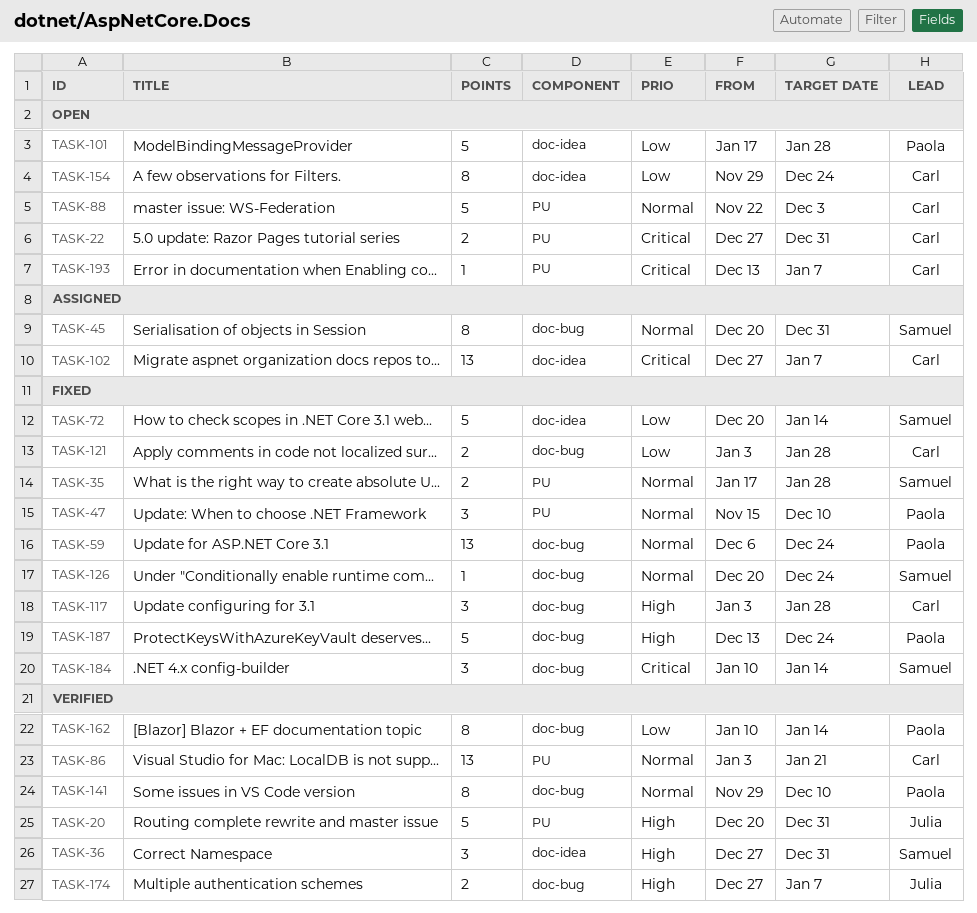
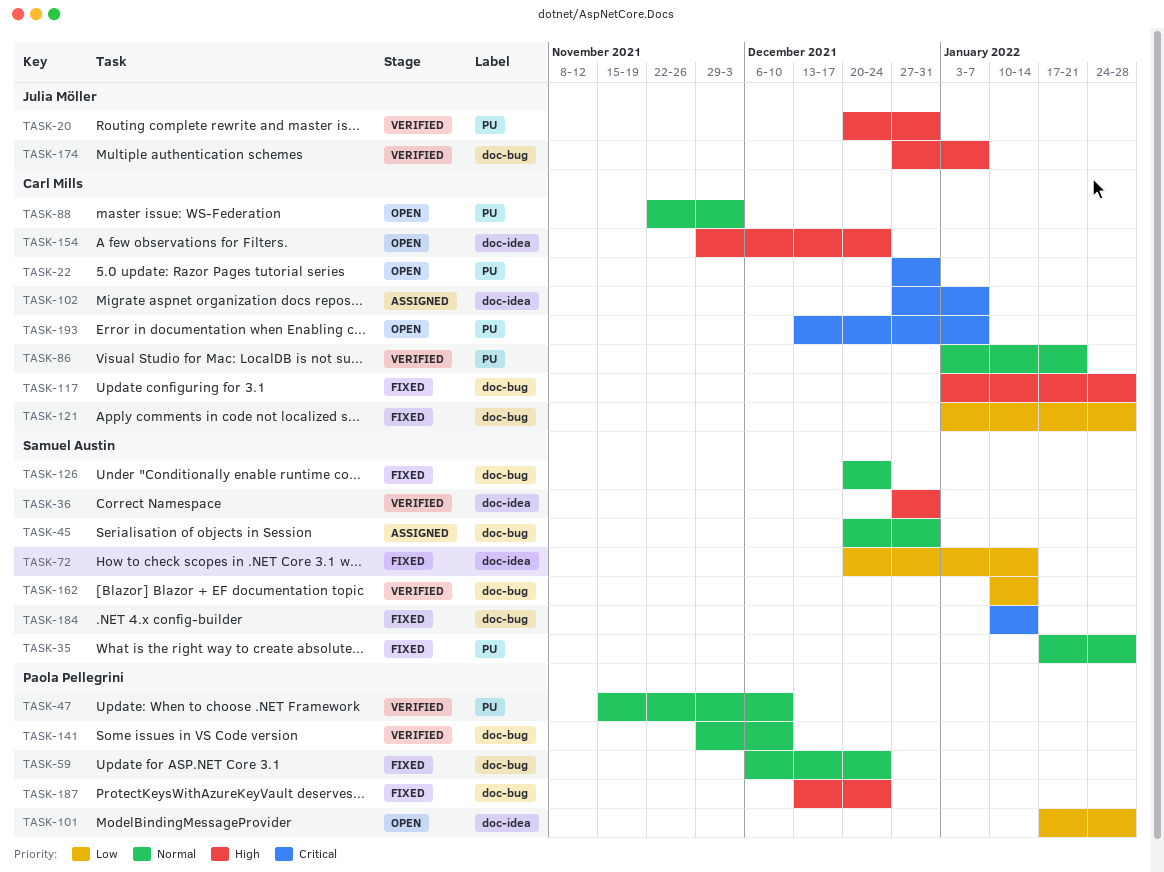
TASK-47, status: Fixed -> Verified
TASK-154, priority: Low -> High
TASK-162, owner: Paola Pellegrini -> Samuel Austin

